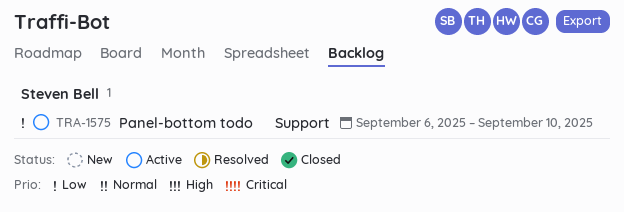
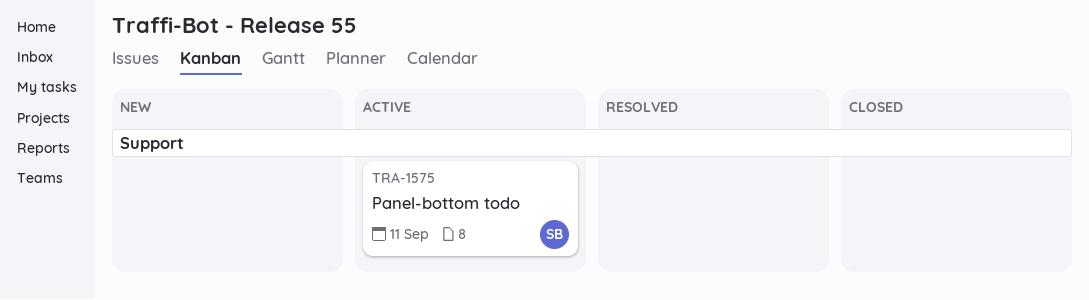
TRA-1575, due: Sep 10 -> Sep 11

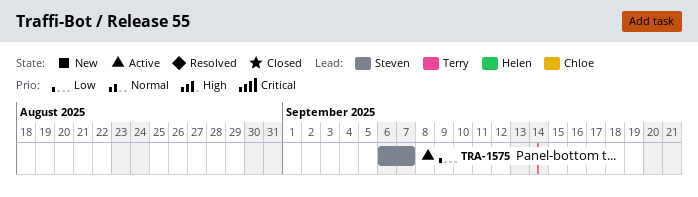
TRA-1575, due: Sep 11 -> Sep 7

